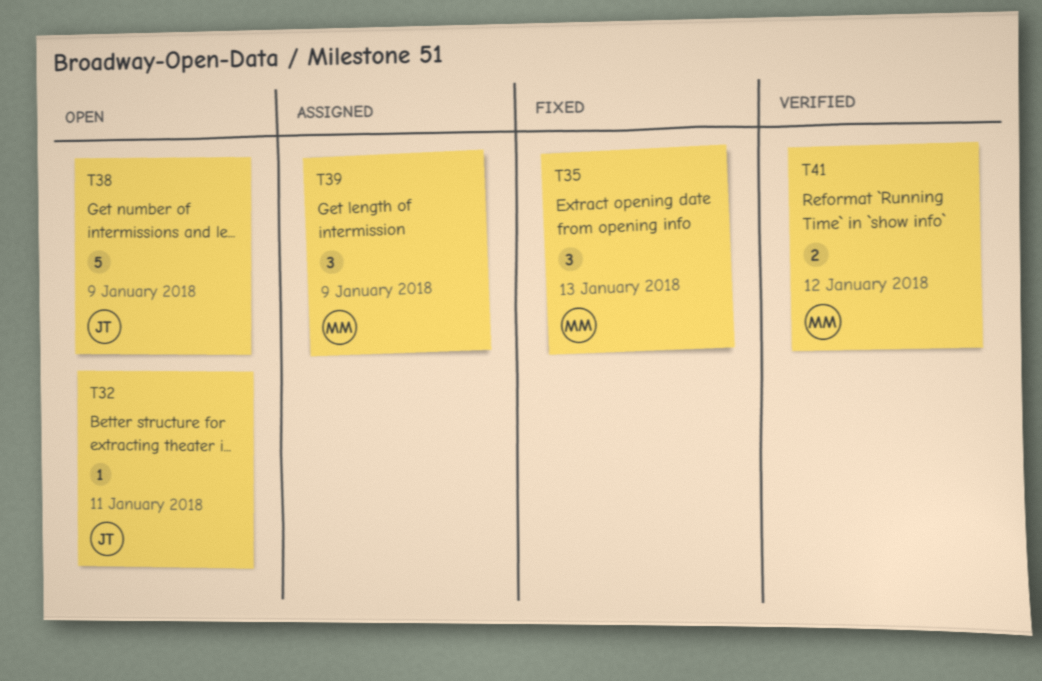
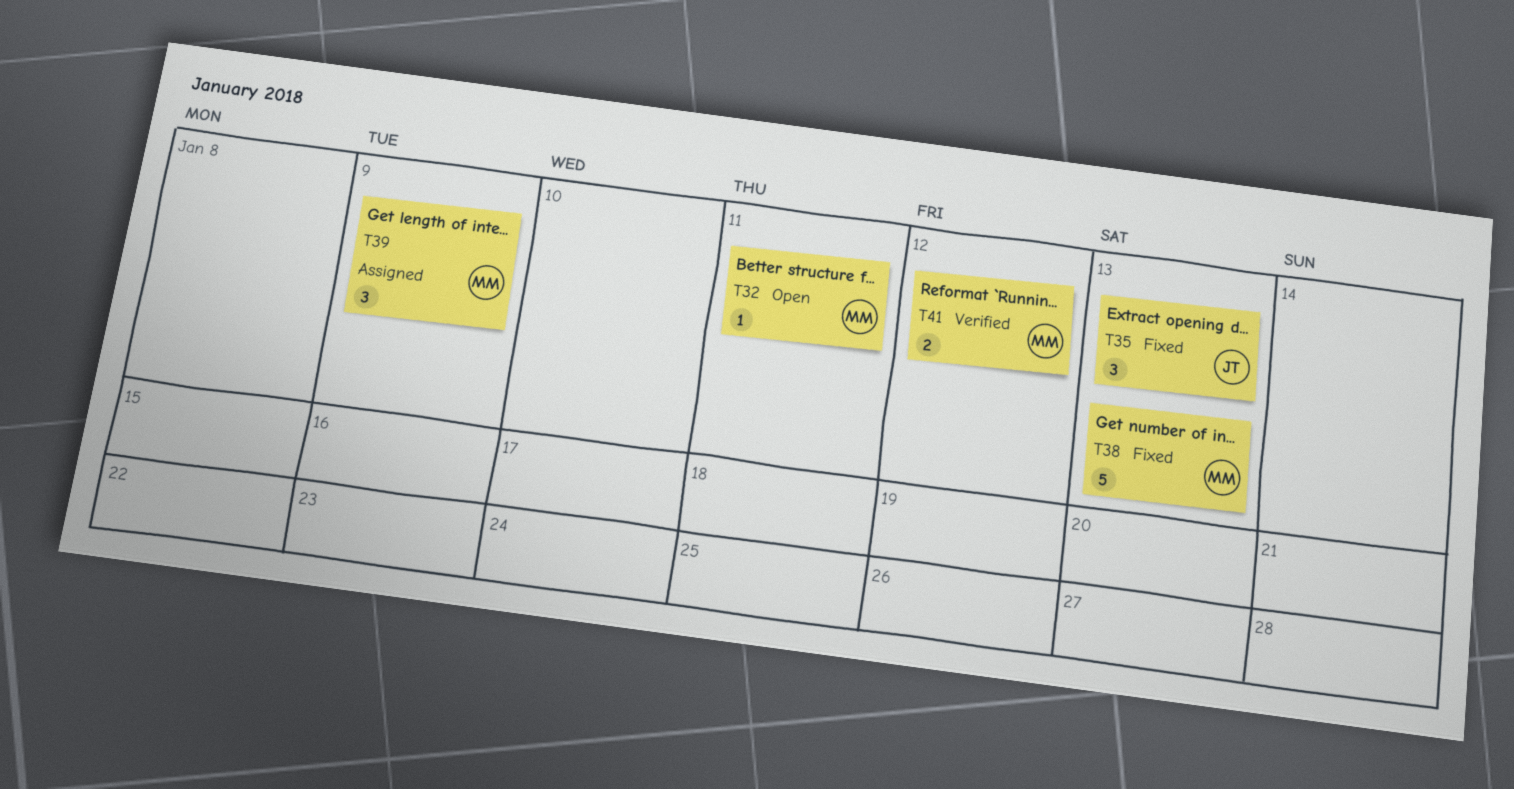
T32, owner: JT -> MM
T35, owner: MM -> JT
T38, status: Open -> Fixed
T38, owner: JT -> MM
T38, due: Jan 9 -> Jan 13

